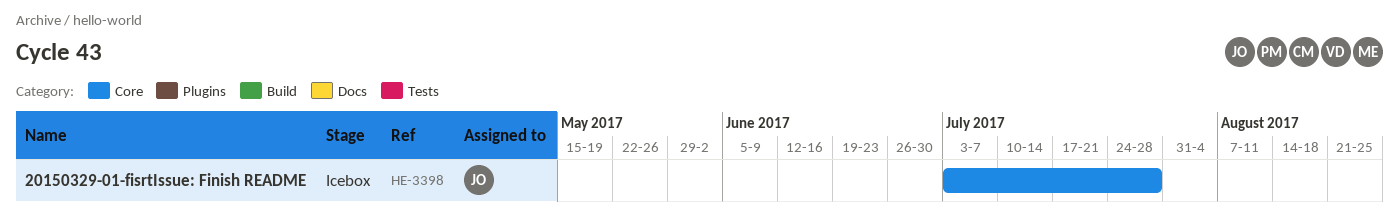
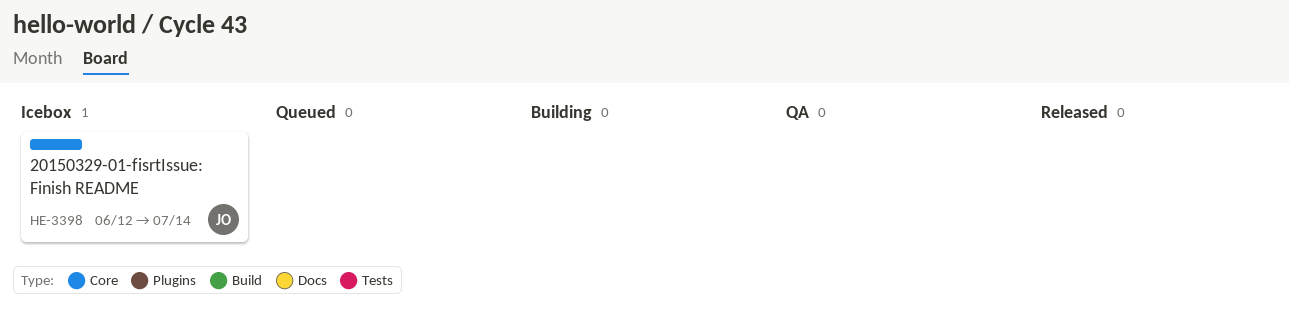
HE-3398, start: Jul 3 -> Jun 12
HE-3398, due: Jul 28 -> Jul 14

